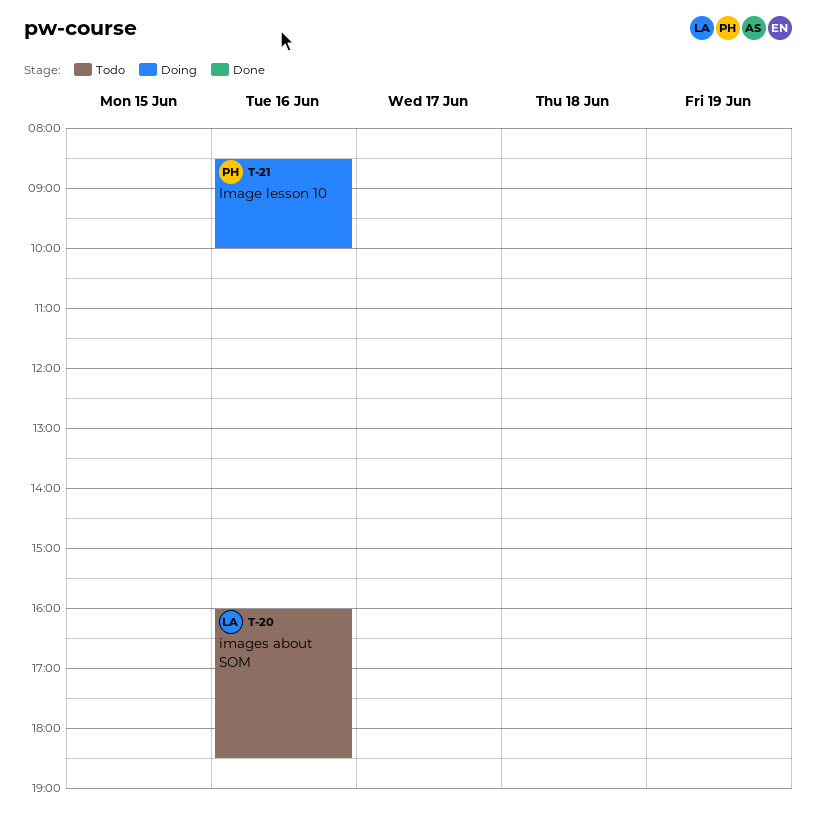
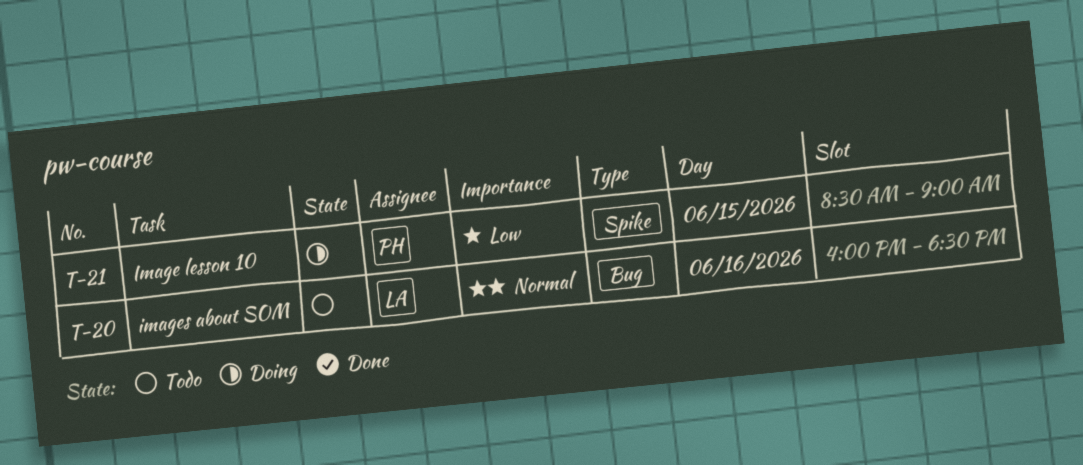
T-21, day: Jun 16 -> Jun 15
T-21, ends: 10:00 -> 09:00

